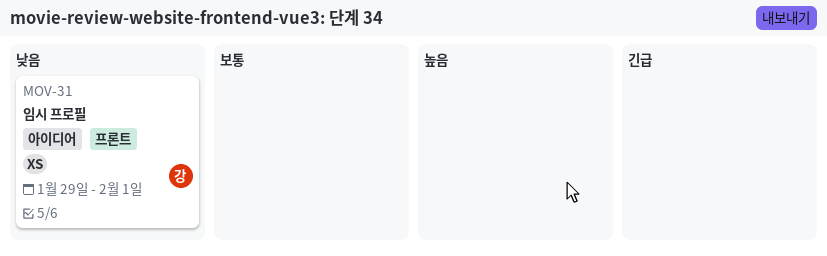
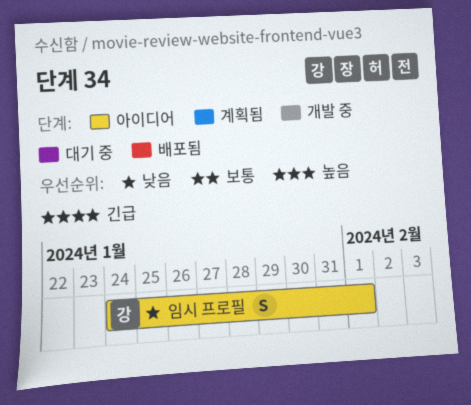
임시 프로필, estimate: XS -> S
임시 프로필, start: Jan 29 -> Jan 24

